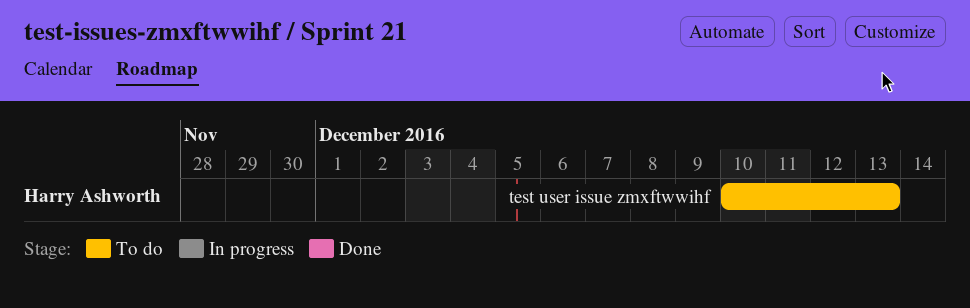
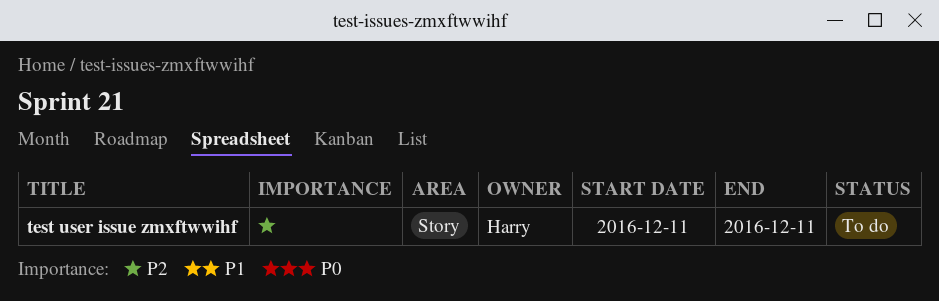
test user issue zmxftwwihf, start: Dec 10 -> Dec 11
test user issue zmxftwwihf, due: Dec 13 -> Dec 11

